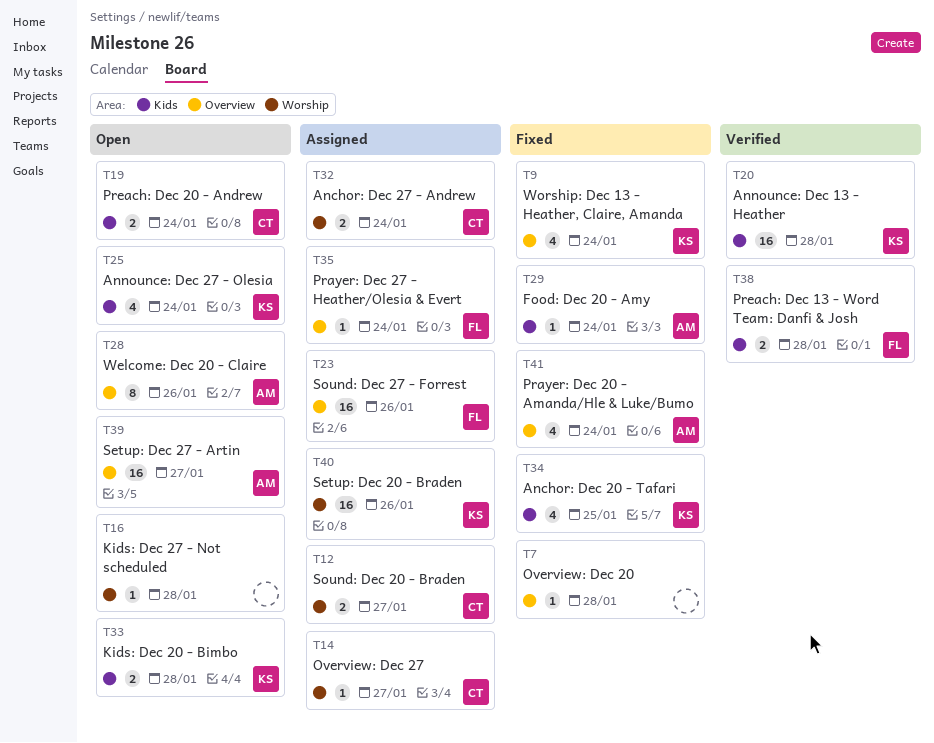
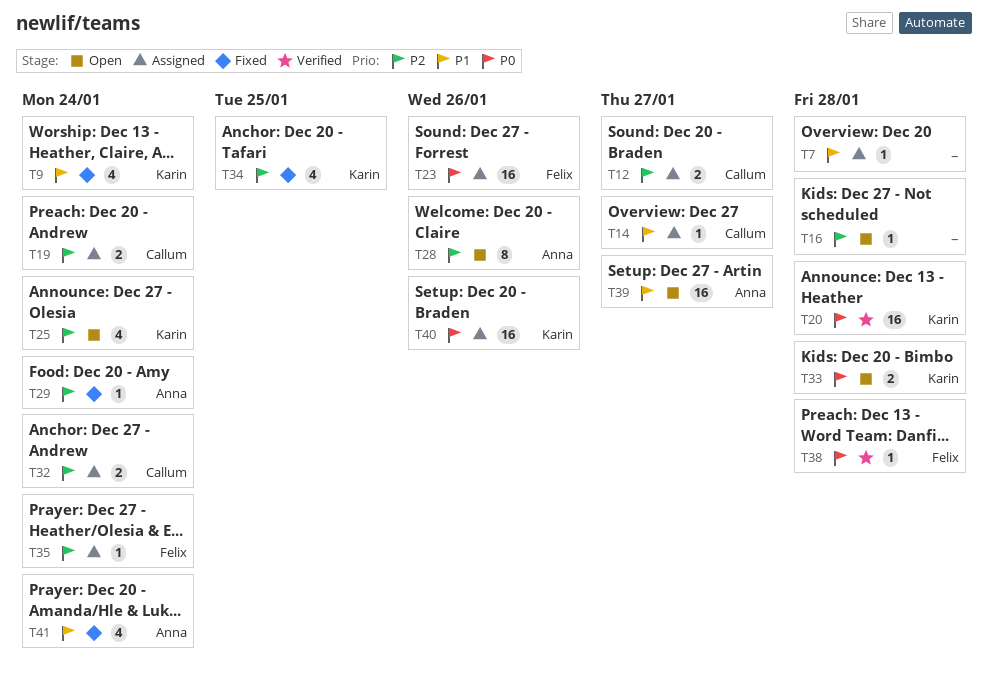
T7, status: Fixed -> Assigned
T19, status: Open -> Assigned
T38, estimate: 2 -> 1

